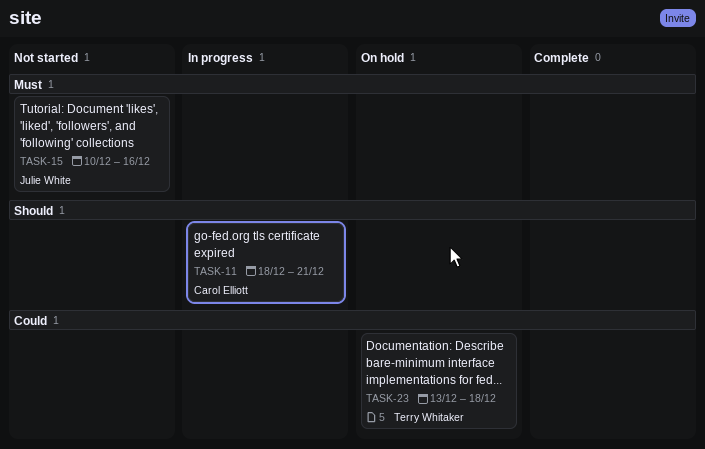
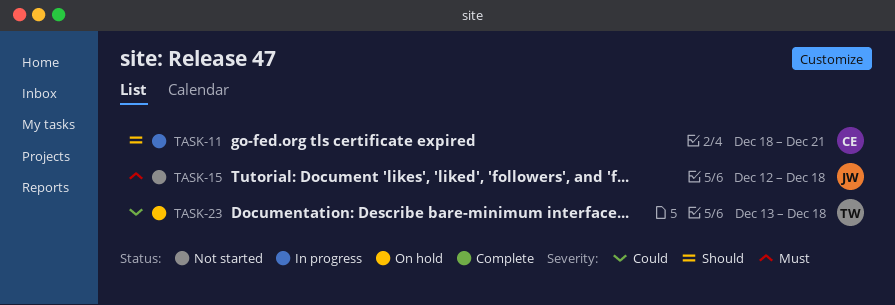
TASK-15, start: Dec 10 -> Dec 12
TASK-15, due: Dec 16 -> Dec 18

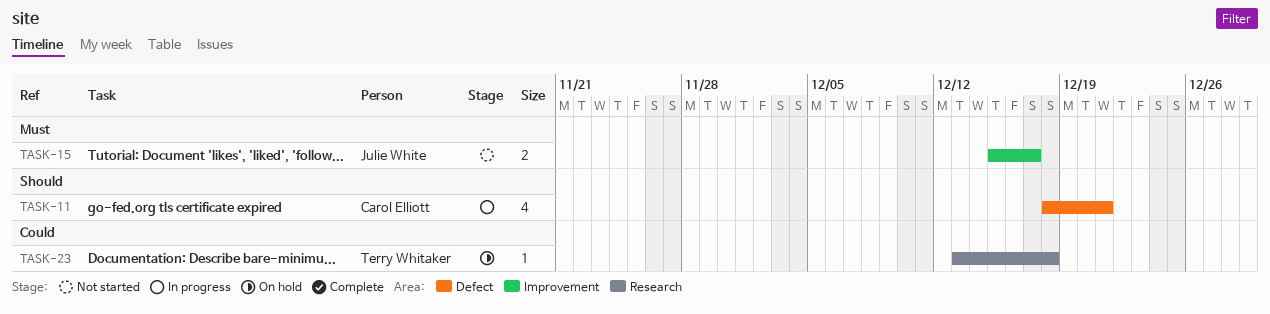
TASK-15, start: Dec 12 -> Dec 15
TASK-15, due: Dec 18 -> Dec 17

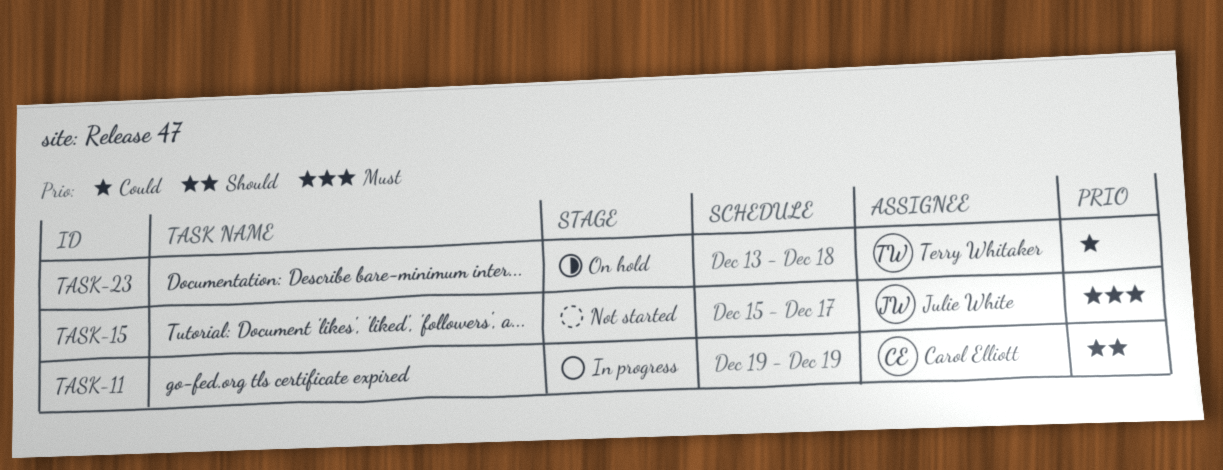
TASK-11, start: Dec 18 -> Dec 19
TASK-11, due: Dec 21 -> Dec 19

